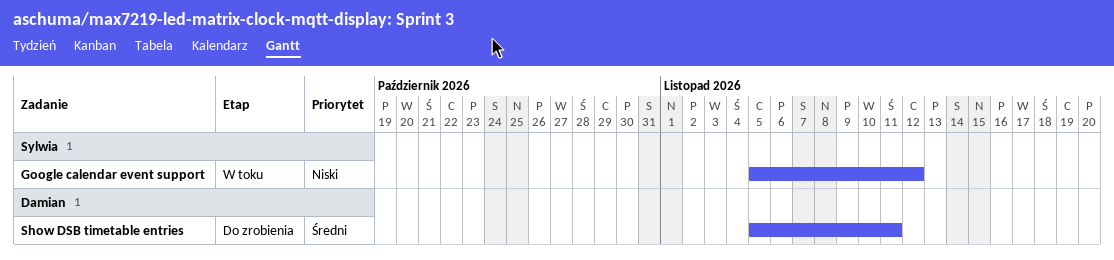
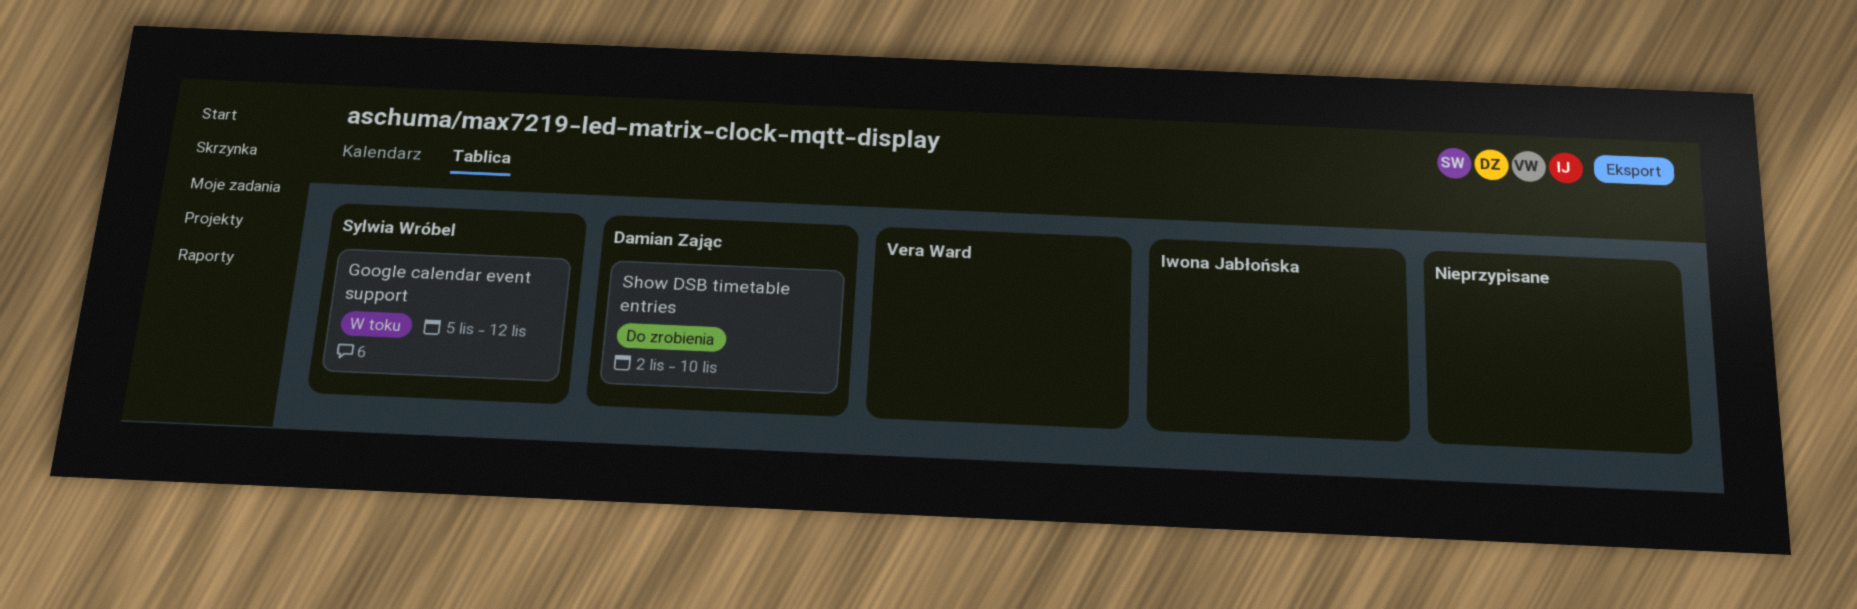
Show DSB timetable entries, start: Nov 5 -> Nov 2
Show DSB timetable entries, due: Nov 11 -> Nov 10

